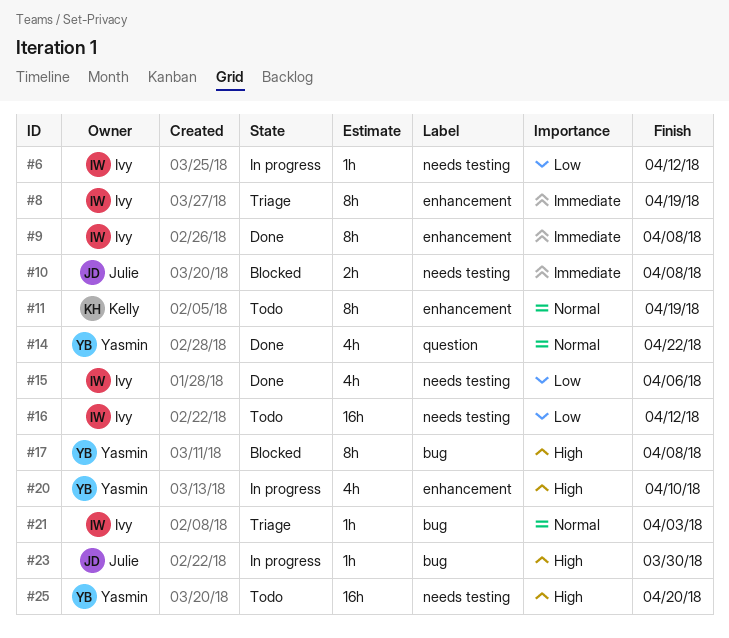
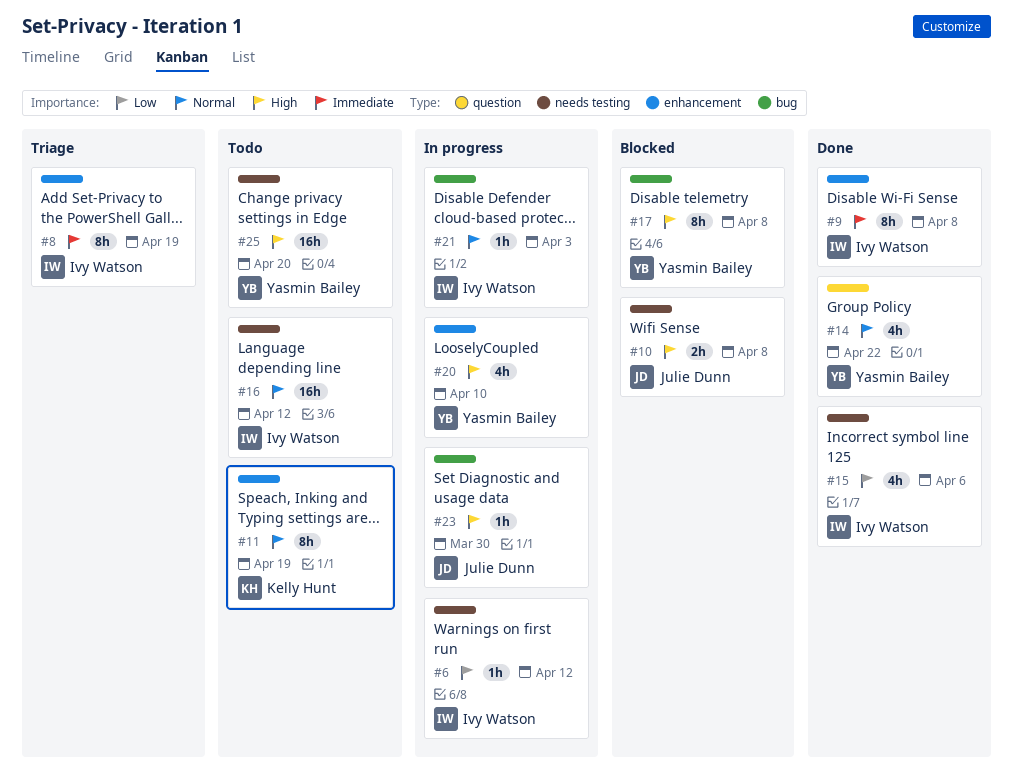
#10, priority: Immediate -> High
#16, priority: Low -> Normal
#21, status: Triage -> In progress

